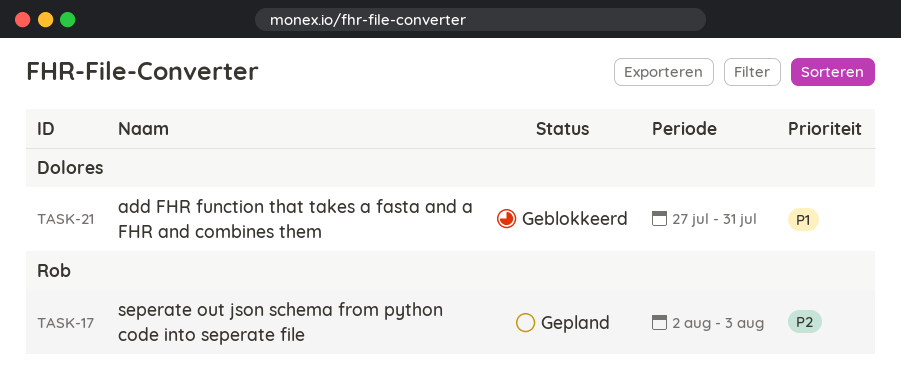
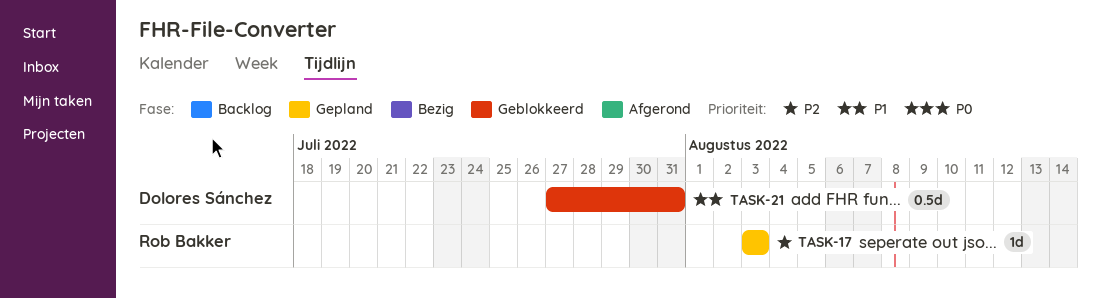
TASK-17, start: Aug 2 -> Aug 3

